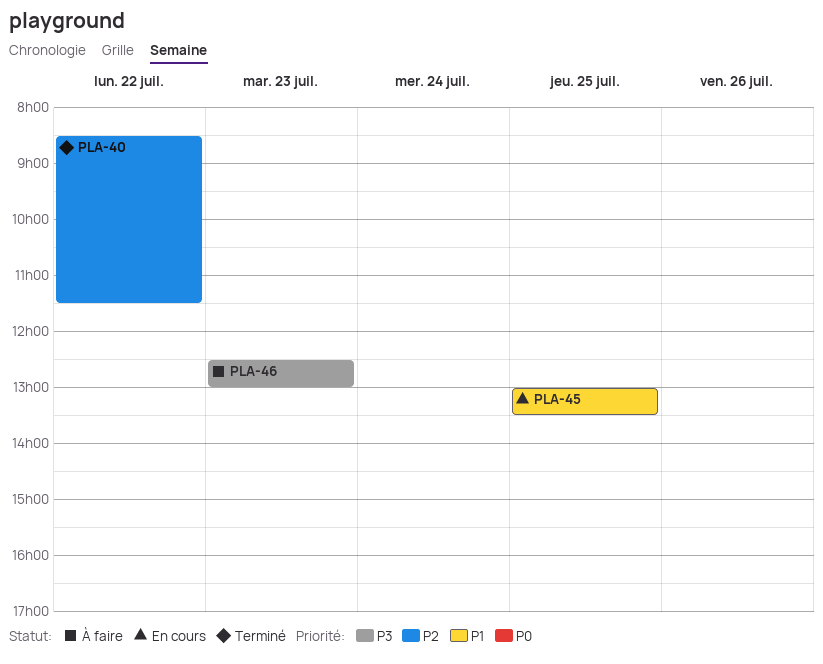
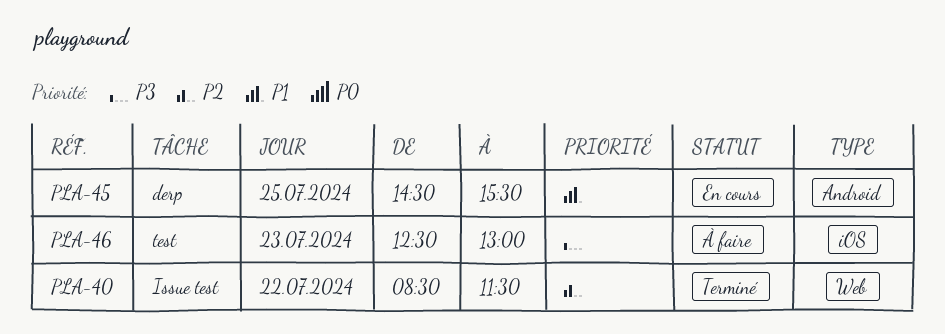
PLA-45, begins: 13:00 -> 14:30
PLA-45, ends: 13:30 -> 15:30

